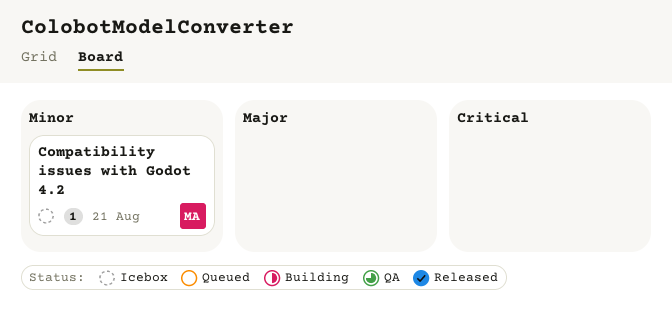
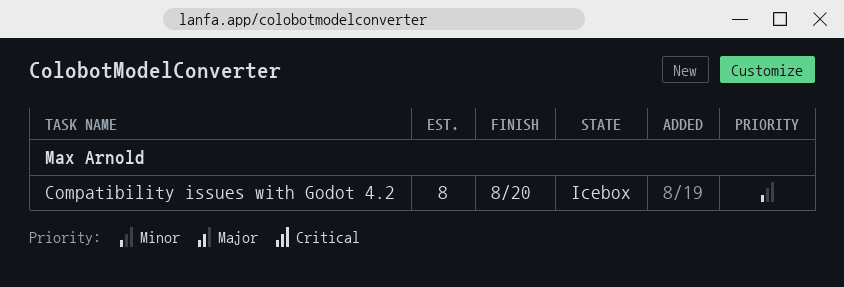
Compatibility issues with Godot 4.2, estimate: 1 -> 8
Compatibility issues with Godot 4.2, due: Aug 21 -> Aug 20

